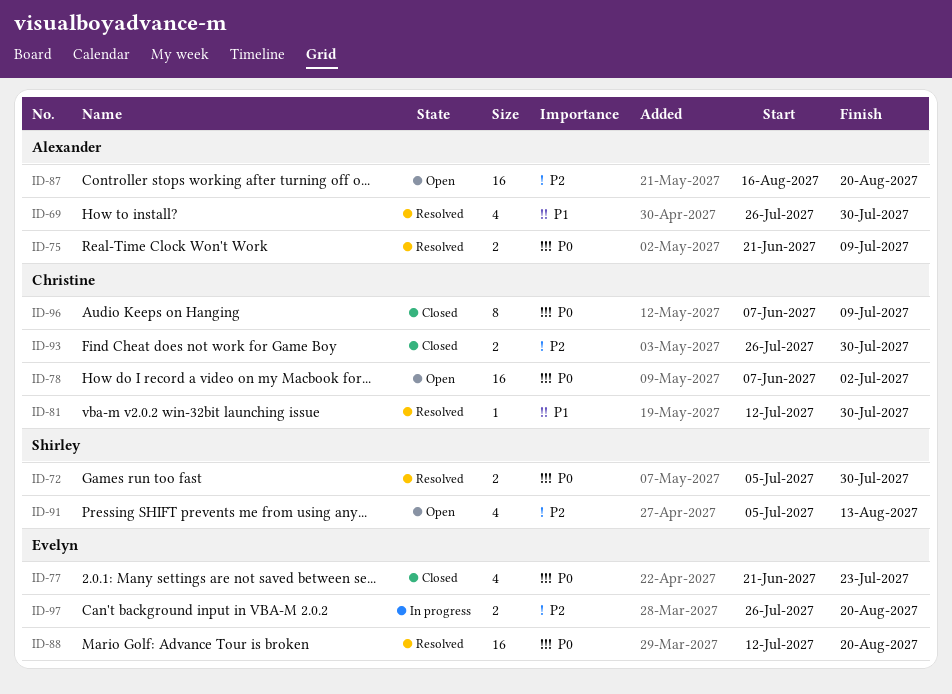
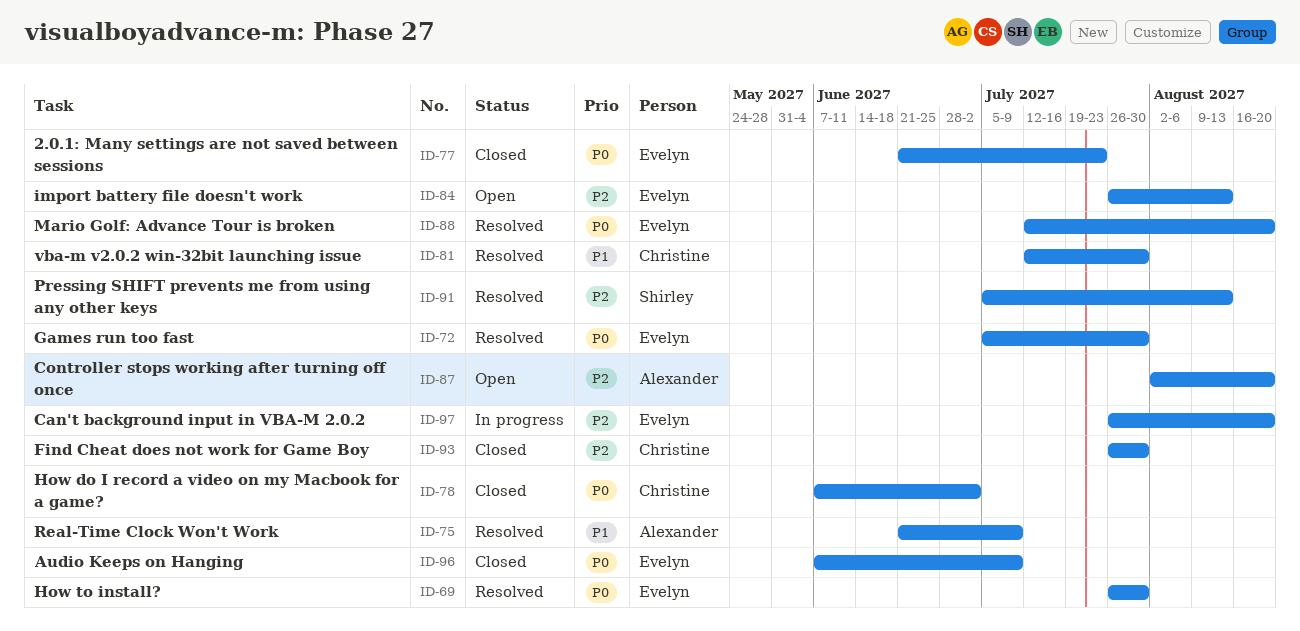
ID-69, owner: Alexander -> Evelyn
ID-69, priority: P1 -> P0
ID-72, owner: Shirley -> Evelyn
ID-75, priority: P0 -> P1
ID-78, status: Open -> Closed
ID-84: none -> present
ID-87, start: Aug 16 -> Aug 2
ID-91, status: Open -> Resolved
ID-96, owner: Christine -> Evelyn

